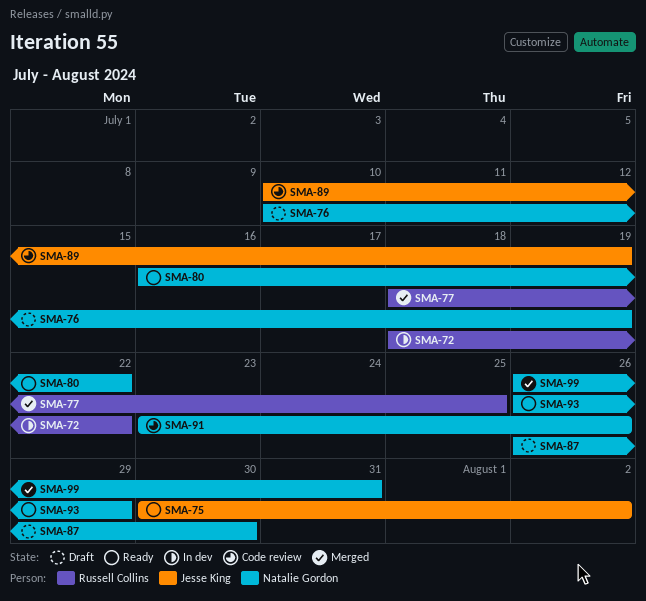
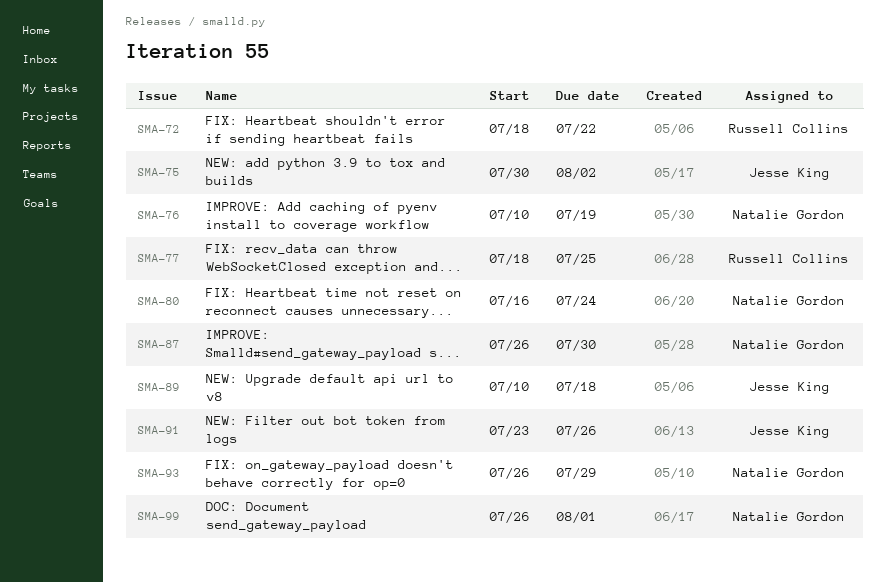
SMA-80, due: Jul 22 -> Jul 24
SMA-89, due: Jul 19 -> Jul 18
SMA-91, owner: Natalie Gordon -> Jesse King
SMA-99, due: Jul 31 -> Aug 1

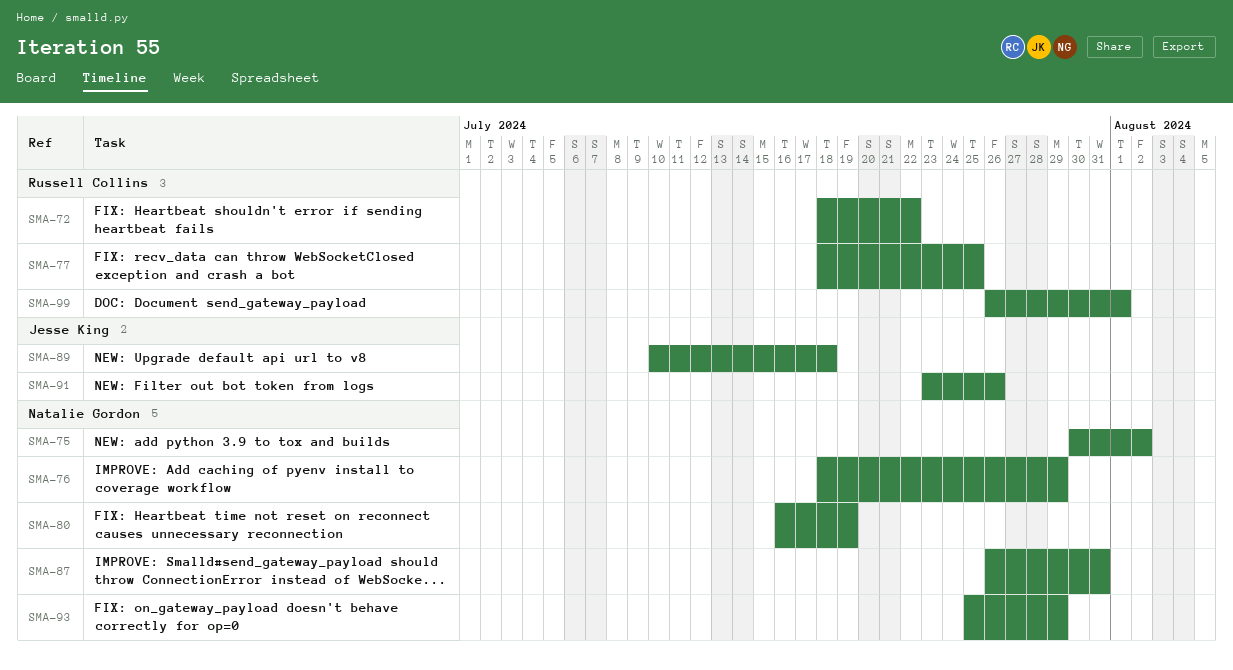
SMA-75, owner: Jesse King -> Natalie Gordon
SMA-76, start: Jul 10 -> Jul 18
SMA-76, due: Jul 19 -> Jul 29
SMA-80, due: Jul 24 -> Jul 19
SMA-87, due: Jul 30 -> Jul 31
SMA-93, start: Jul 26 -> Jul 25
SMA-99, owner: Natalie Gordon -> Russell Collins

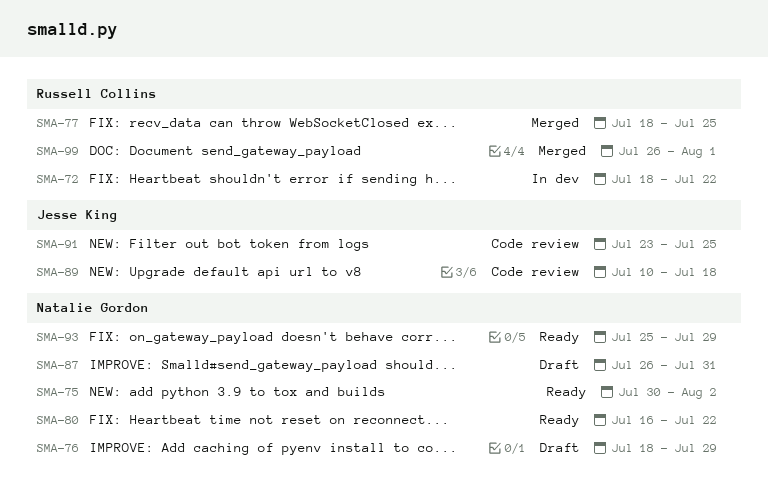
SMA-80, due: Jul 19 -> Jul 22
SMA-91, due: Jul 26 -> Jul 25

